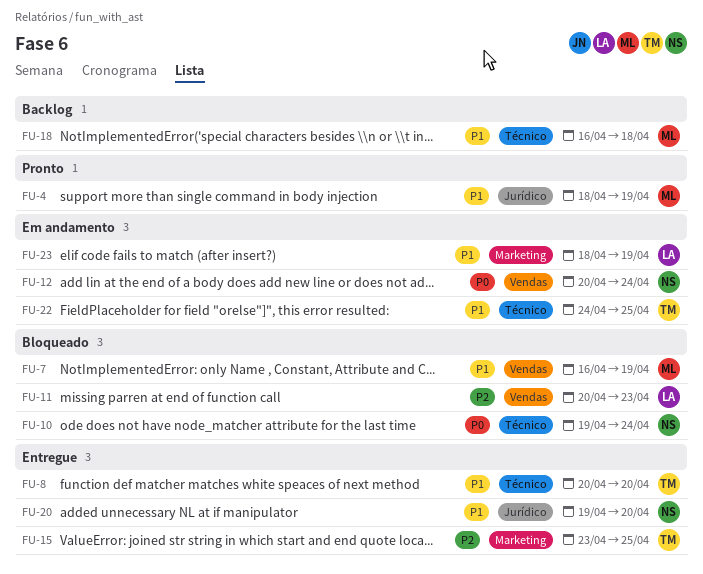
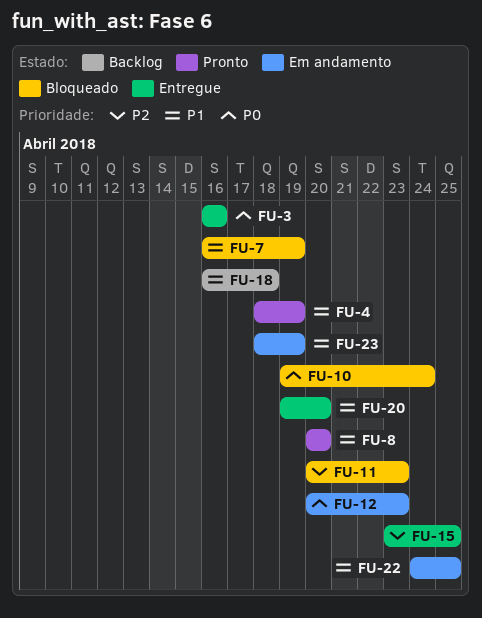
FU-3: none -> present
FU-8, status: Entregue -> Pronto
FU-12, due: Apr 24 -> Apr 23

